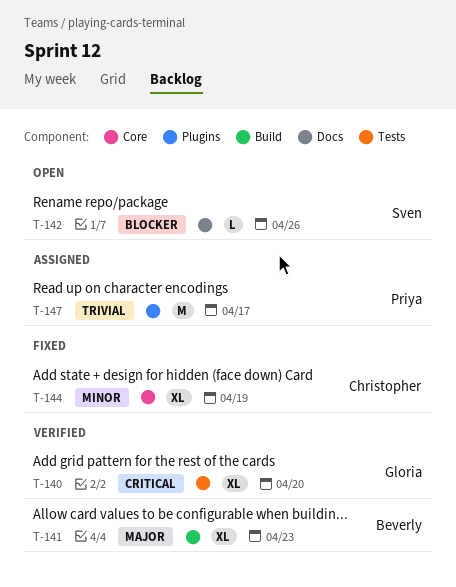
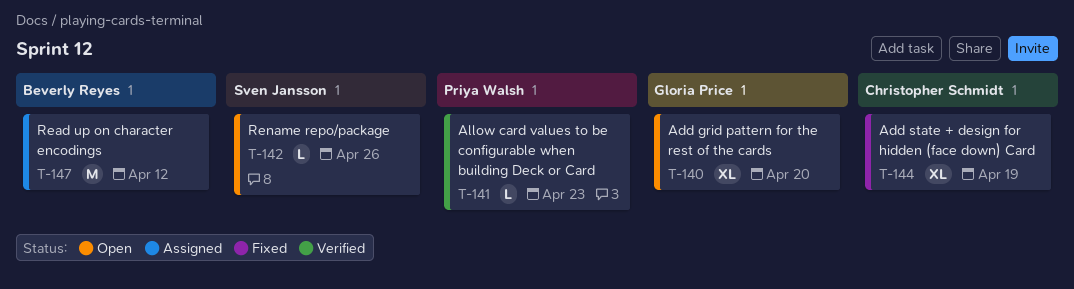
T-140, status: Verified -> Open
T-141, owner: Beverly Reyes -> Priya Walsh
T-141, estimate: XL -> L
T-147, owner: Priya Walsh -> Beverly Reyes
T-147, due: Apr 17 -> Apr 12

